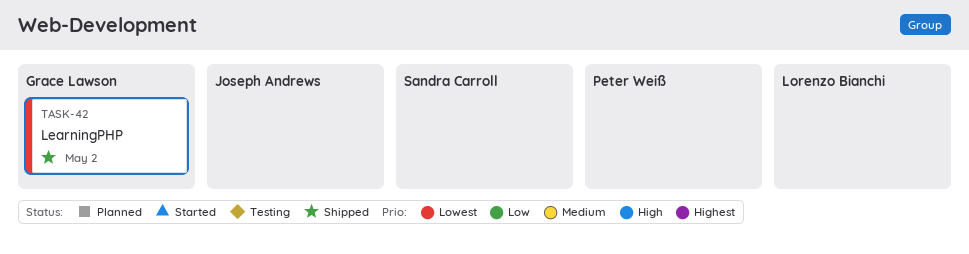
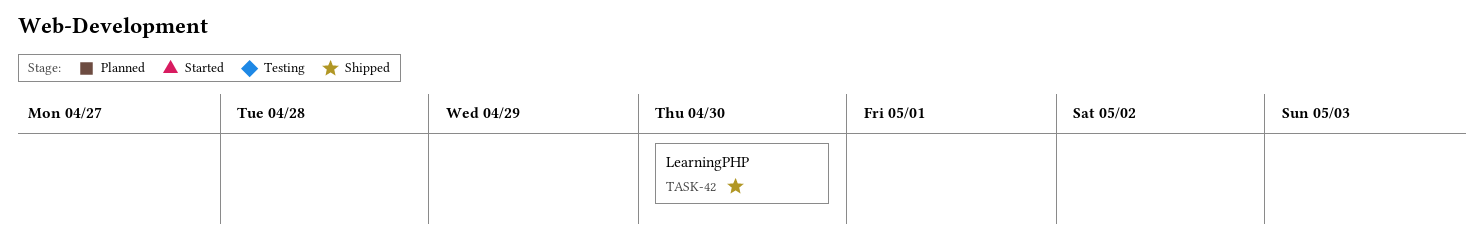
TASK-42, due: May 2 -> Apr 30

